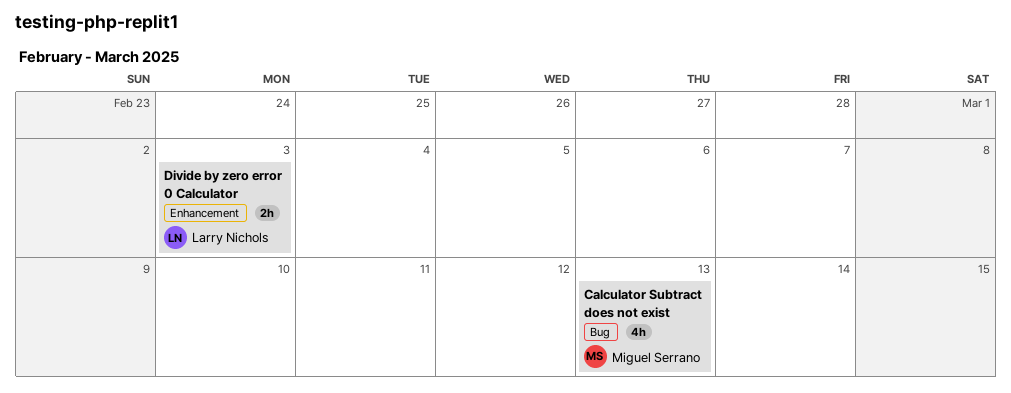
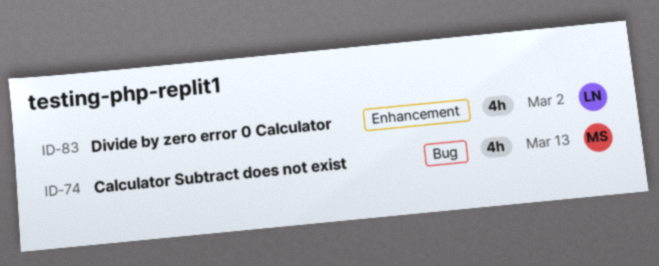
Divide by zero error 0 Calculator, estimate: 2h -> 4h
Divide by zero error 0 Calculator, due: Mar 3 -> Mar 2

